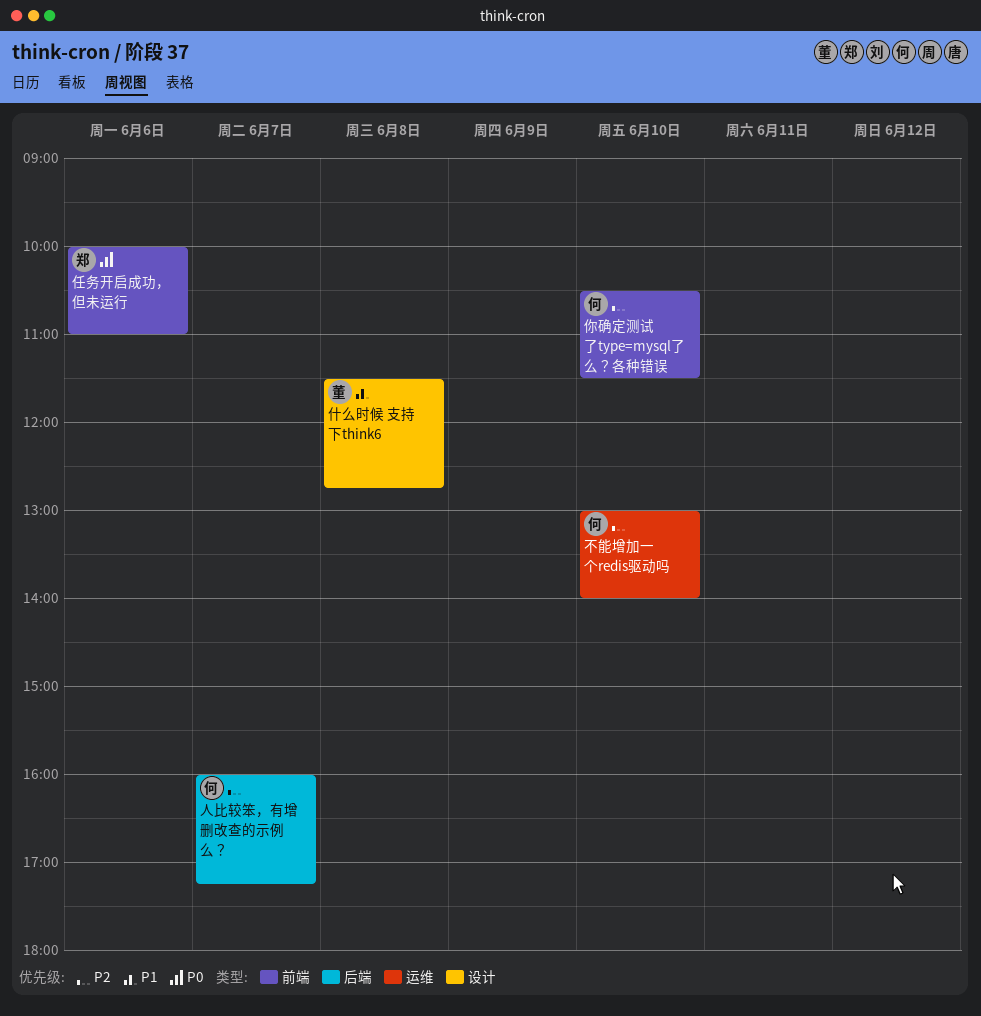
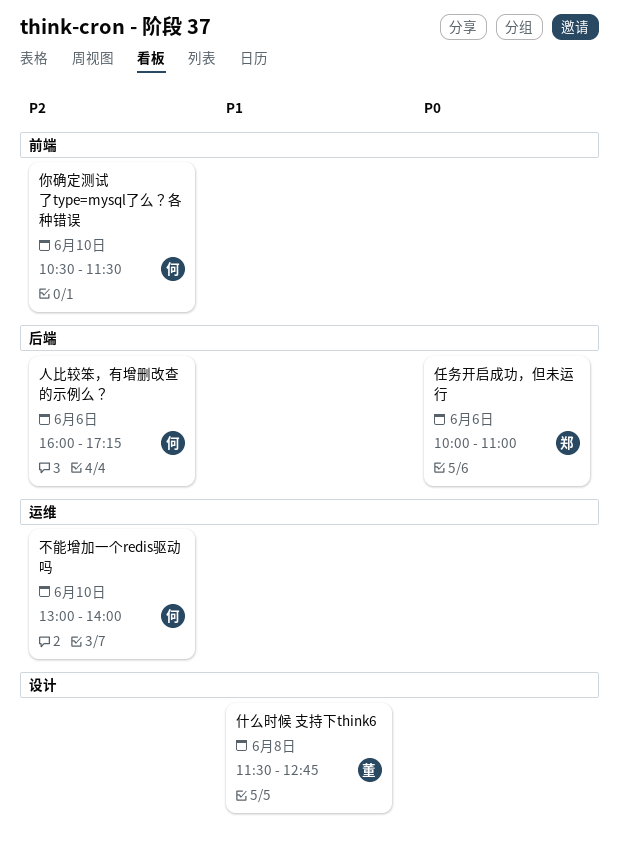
人比较笨，有增删改查的示例么？, day: Jun 7 -> Jun 6
任务开启成功，但未运行, label: 前端 -> 后端

